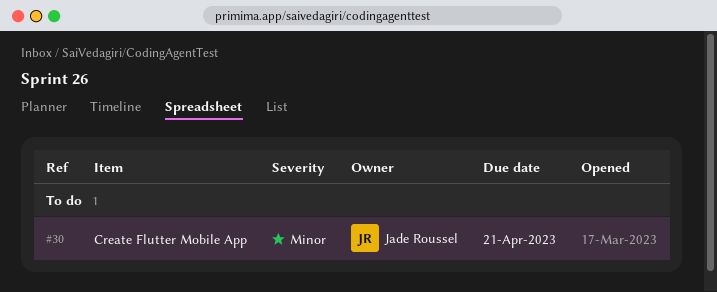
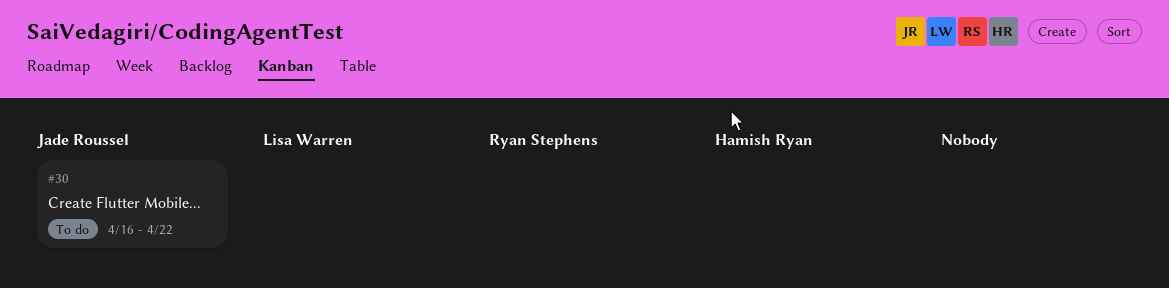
#30, due: Apr 21 -> Apr 22

